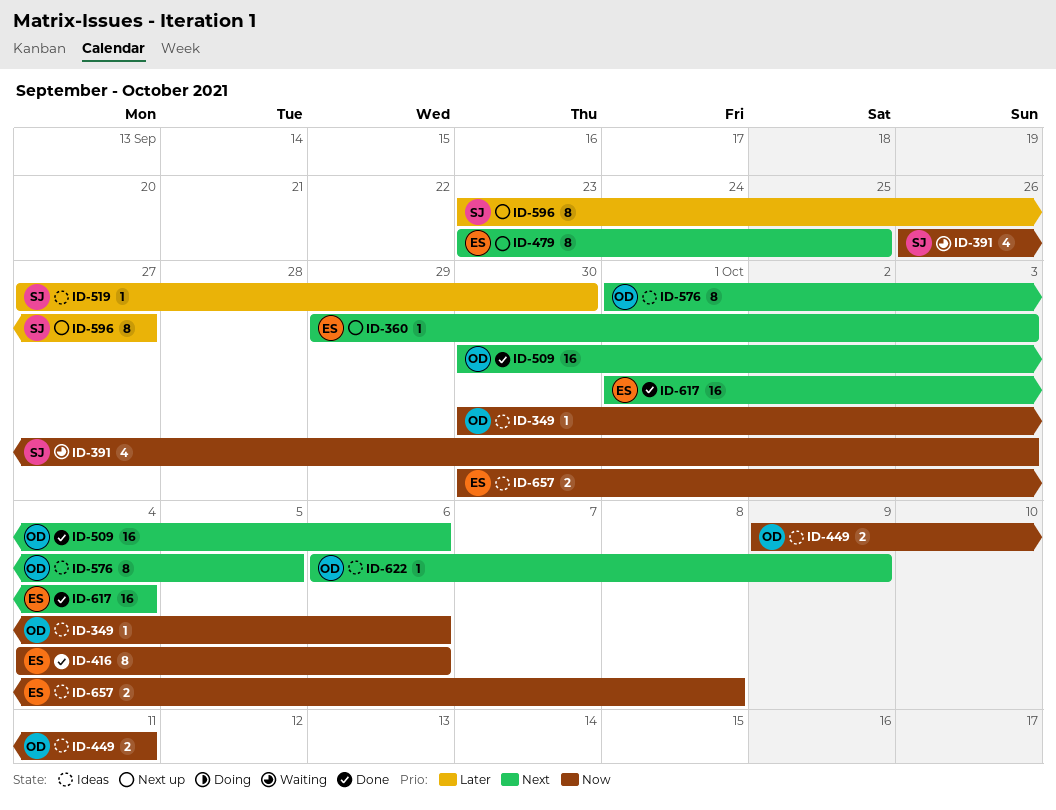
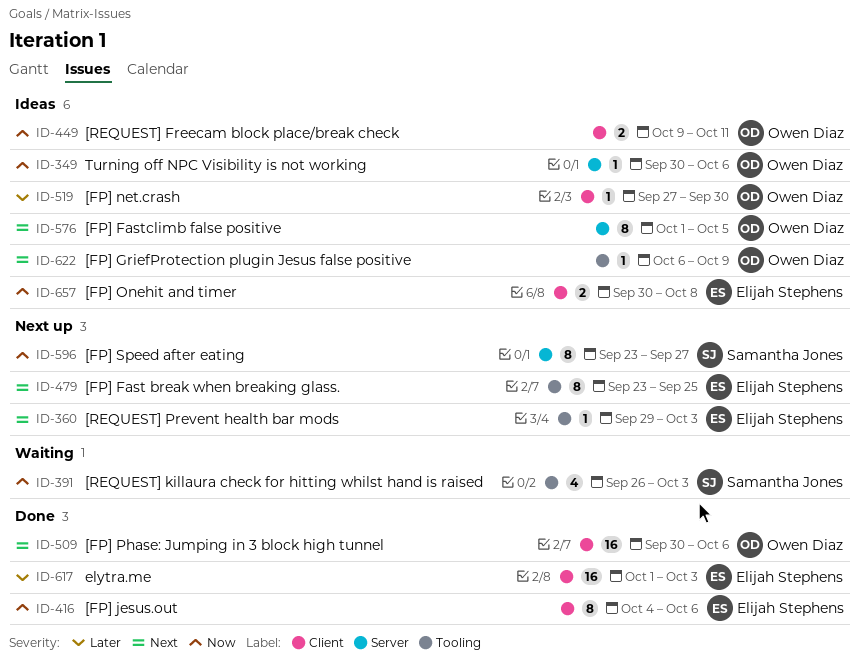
ID-519, owner: Samantha Jones -> Owen Diaz
ID-596, priority: Later -> Now
ID-617, priority: Next -> Later
ID-617, due: Oct 4 -> Oct 3

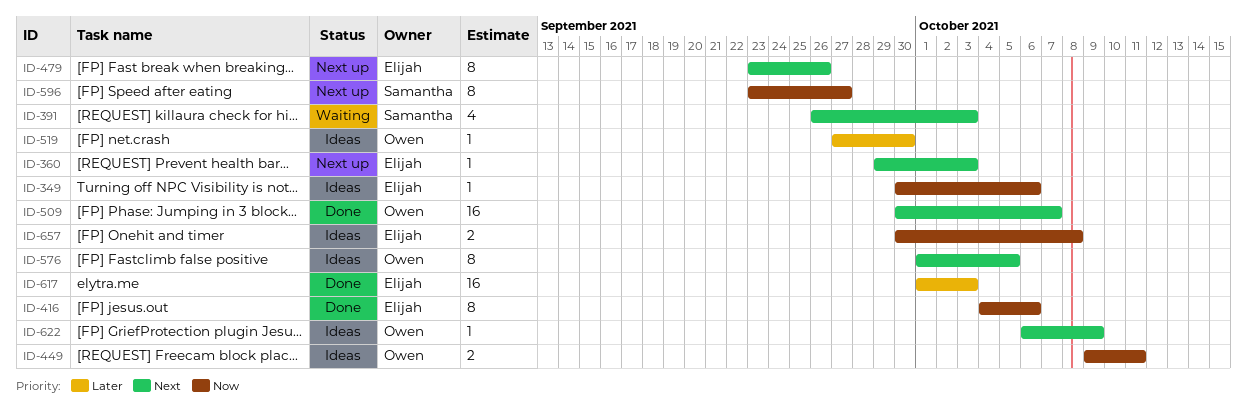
ID-349, owner: Owen Diaz -> Elijah Stephens
ID-391, priority: Now -> Next
ID-479, due: Sep 25 -> Sep 26
ID-509, due: Oct 6 -> Oct 7

